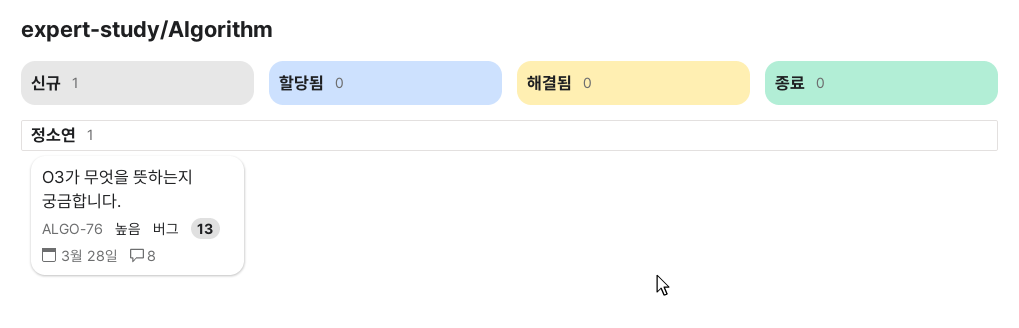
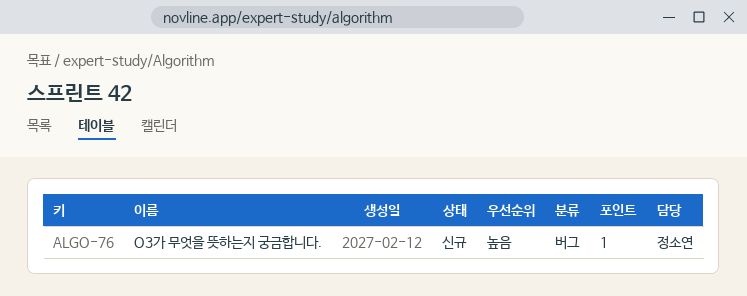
ALGO-76, estimate: 13 -> 1

